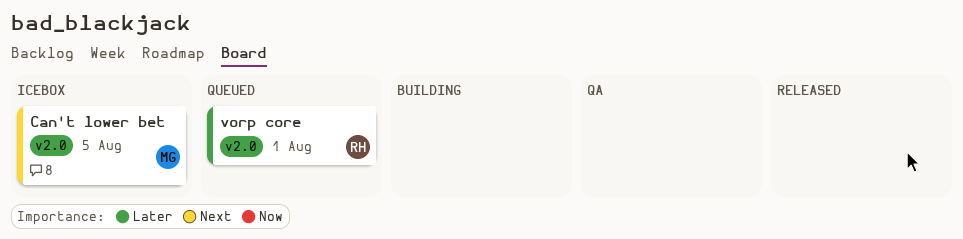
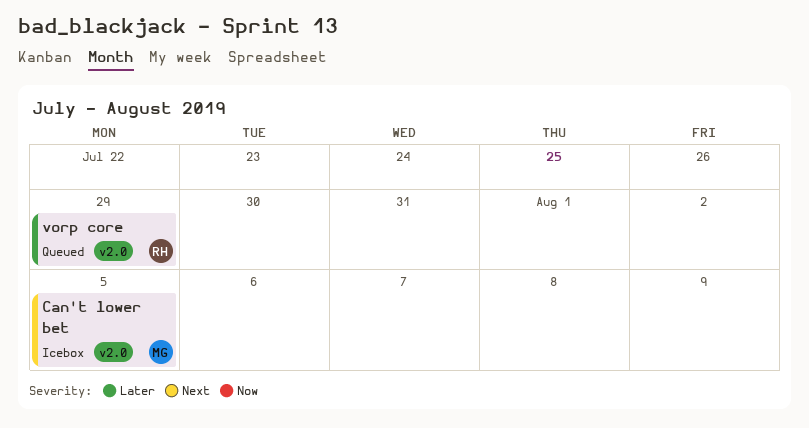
vorp core, due: Aug 1 -> Jul 29

